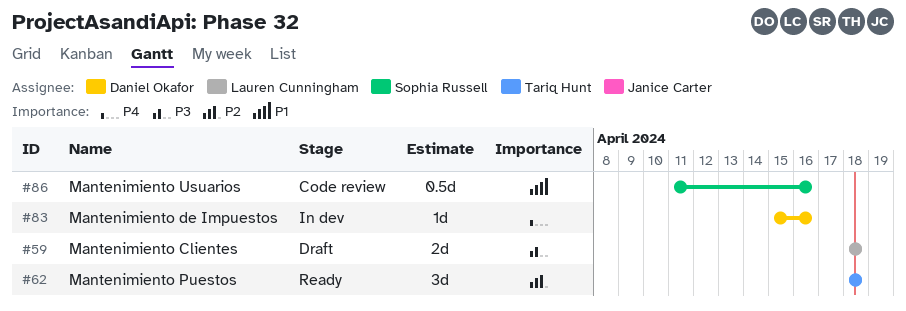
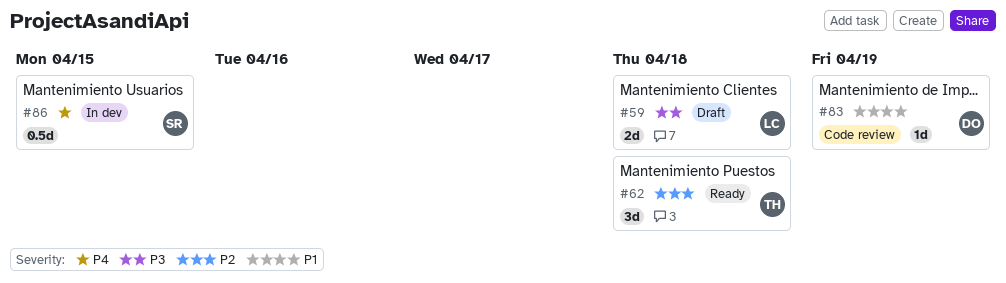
#83, status: In dev -> Code review
#83, priority: P4 -> P1
#83, due: Apr 16 -> Apr 19
#86, status: Code review -> In dev
#86, priority: P1 -> P4
#86, due: Apr 16 -> Apr 15

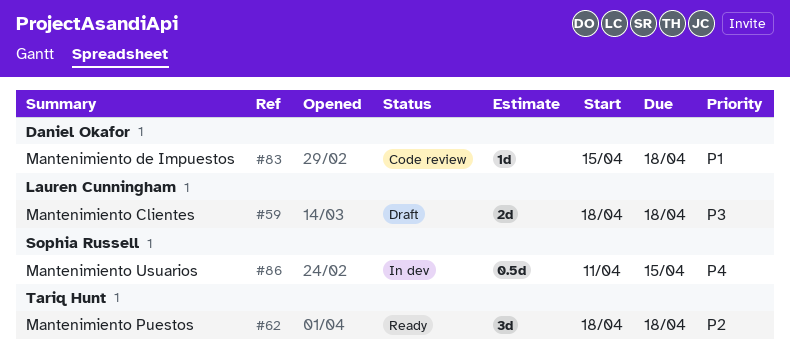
#83, due: Apr 19 -> Apr 18

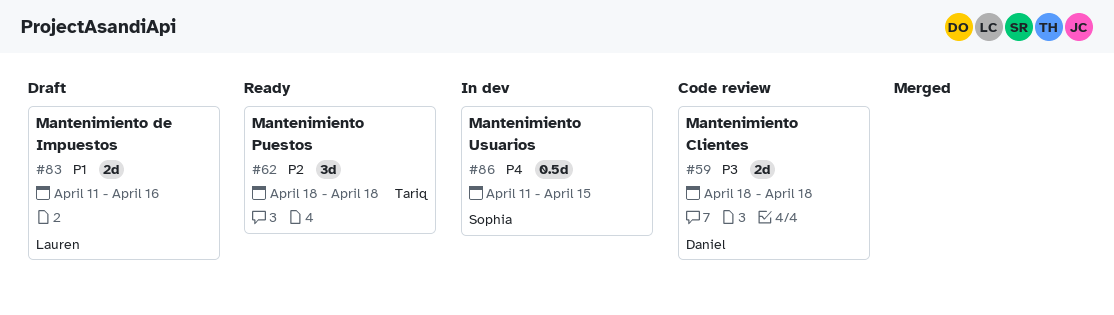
#59, status: Draft -> Code review
#59, owner: Lauren Cunningham -> Daniel Okafor
#83, status: Code review -> Draft
#83, owner: Daniel Okafor -> Lauren Cunningham
#83, estimate: 1d -> 2d
#83, start: Apr 15 -> Apr 11
#83, due: Apr 18 -> Apr 16

